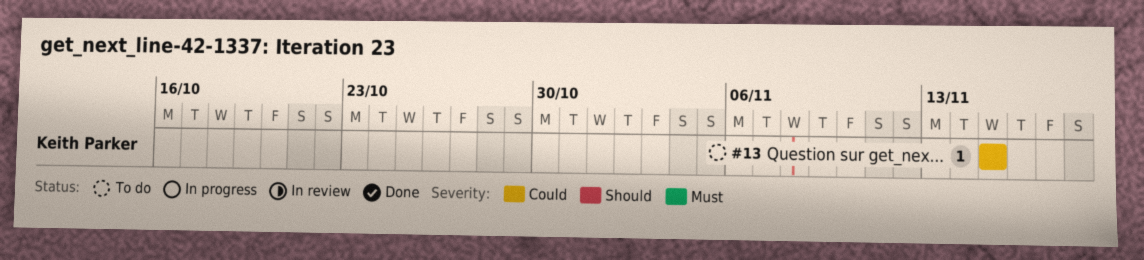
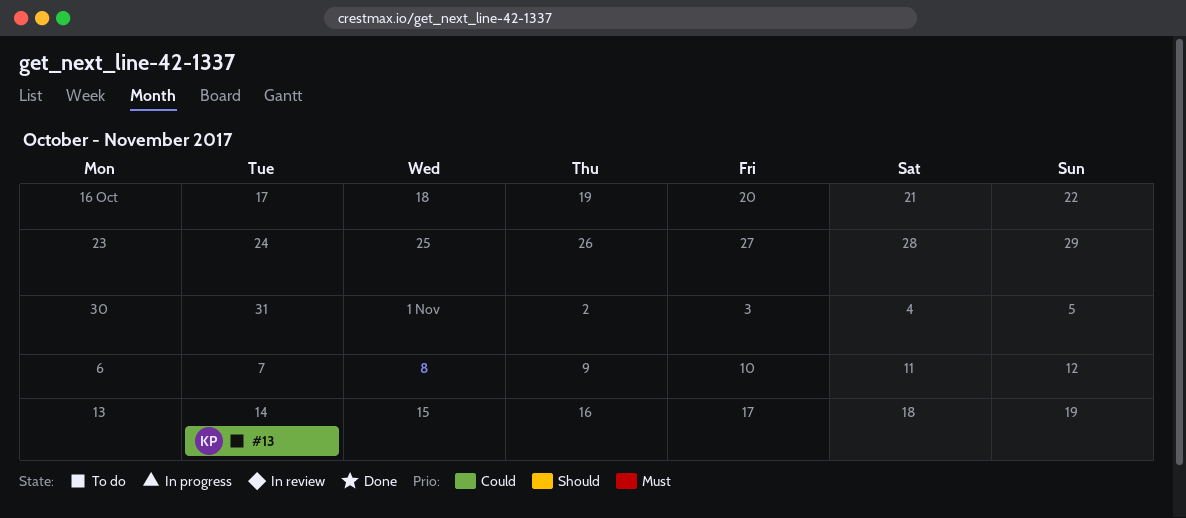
#13, start: Nov 15 -> Nov 14
#13, due: Nov 15 -> Nov 14

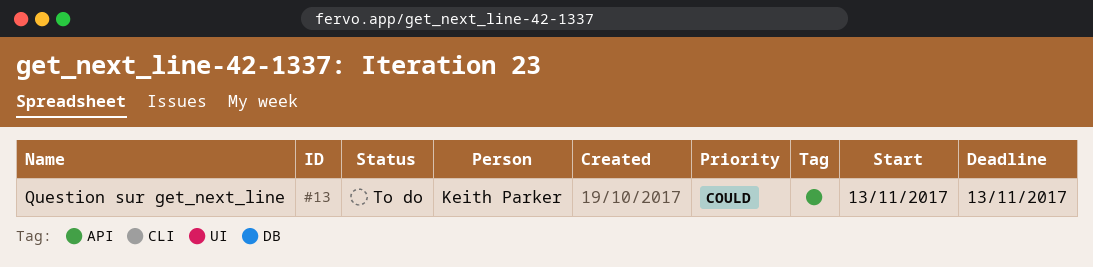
#13, start: Nov 14 -> Nov 13
#13, due: Nov 14 -> Nov 13

